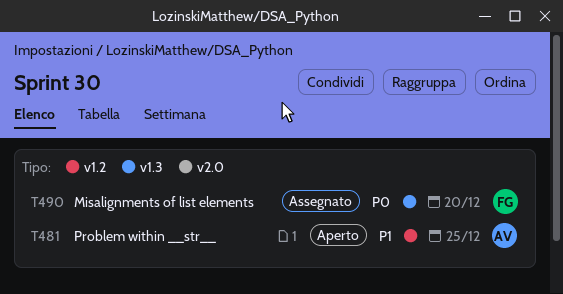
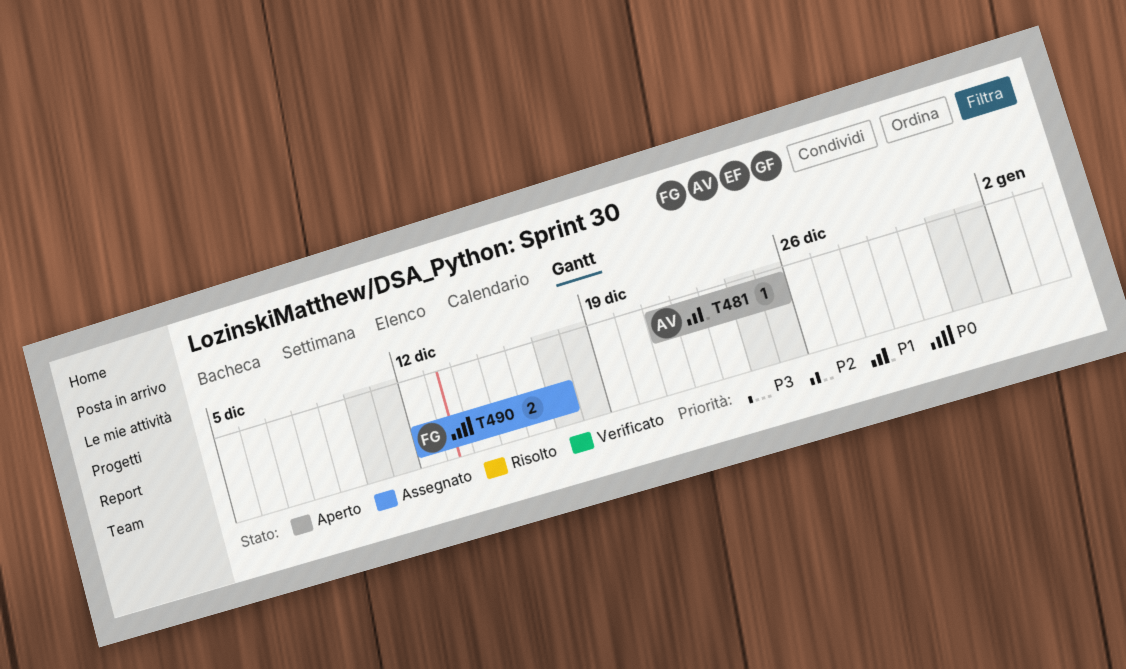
T490, due: Dec 20 -> Dec 17

